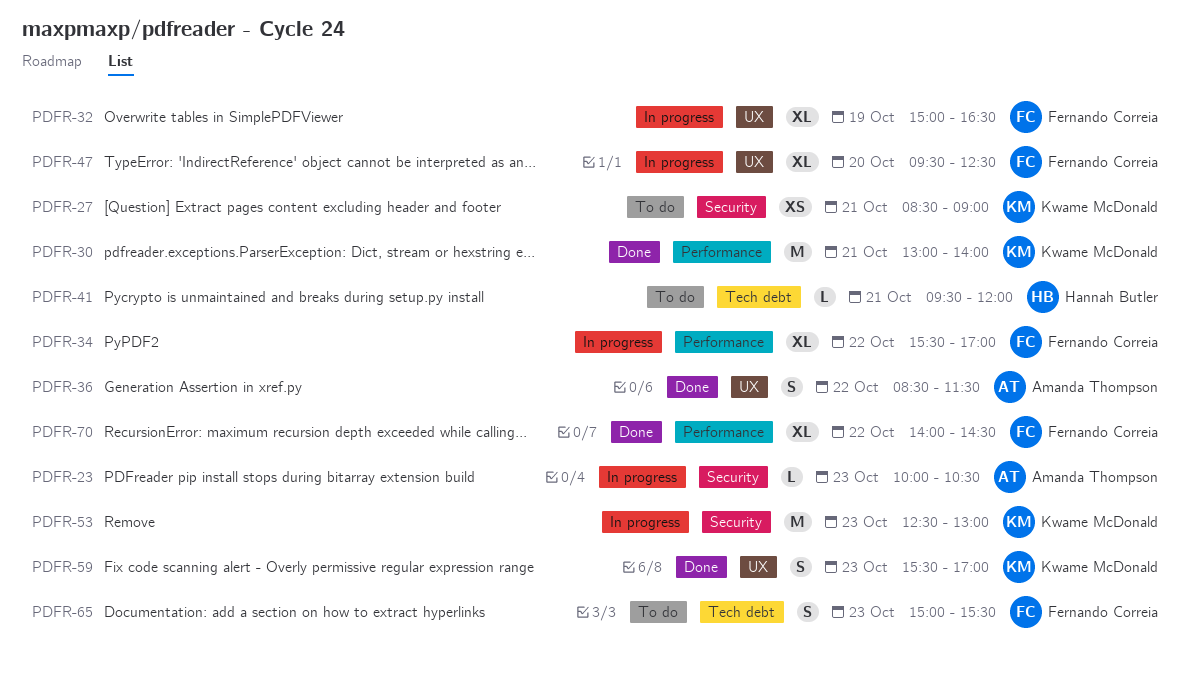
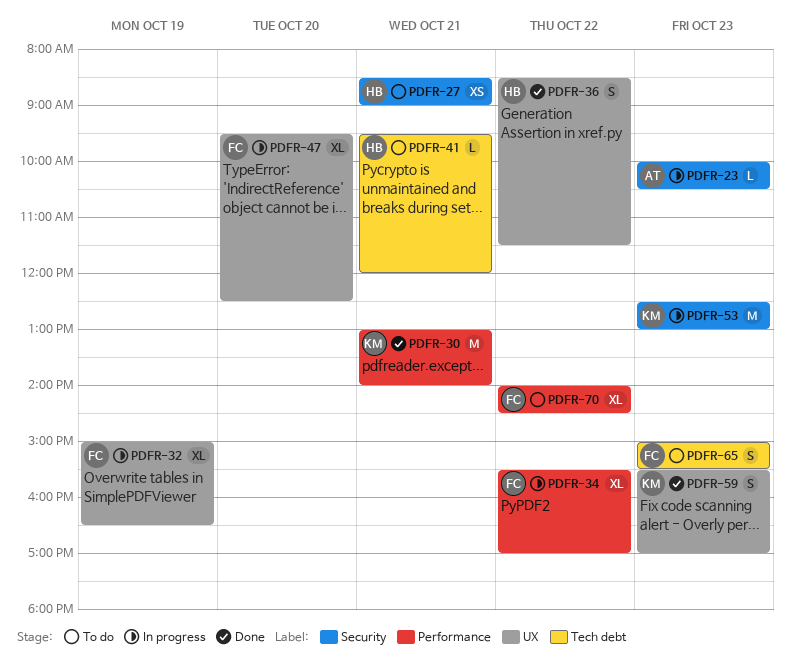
PDFR-27, owner: Kwame McDonald -> Hannah Butler
PDFR-36, owner: Amanda Thompson -> Hannah Butler
PDFR-70, status: Done -> To do

